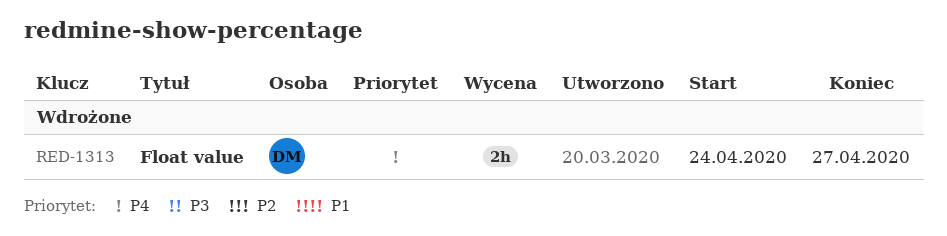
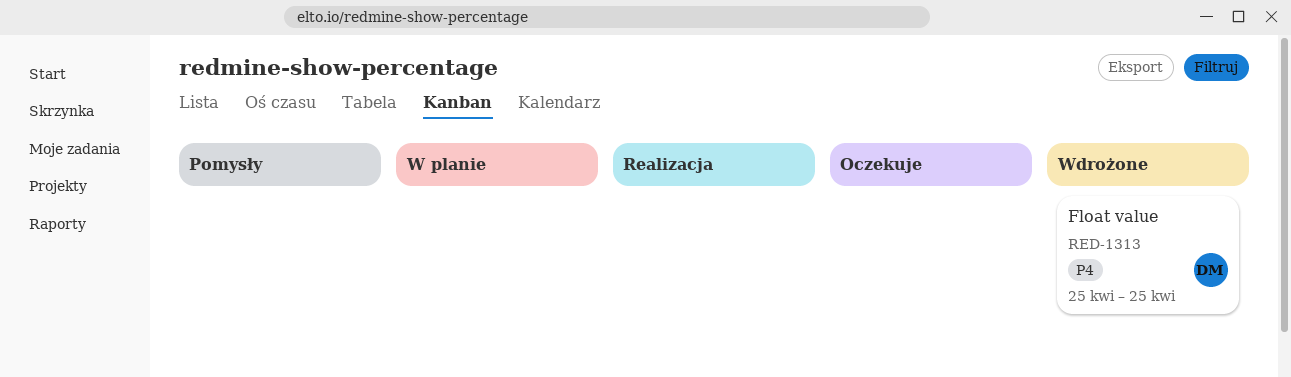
RED-1313, start: Apr 24 -> Apr 25
RED-1313, due: Apr 27 -> Apr 25

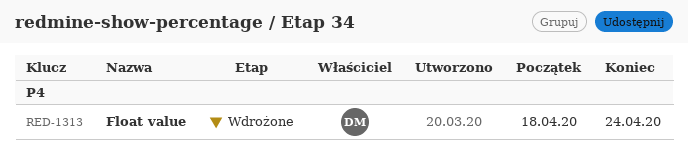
RED-1313, start: Apr 25 -> Apr 18
RED-1313, due: Apr 25 -> Apr 24

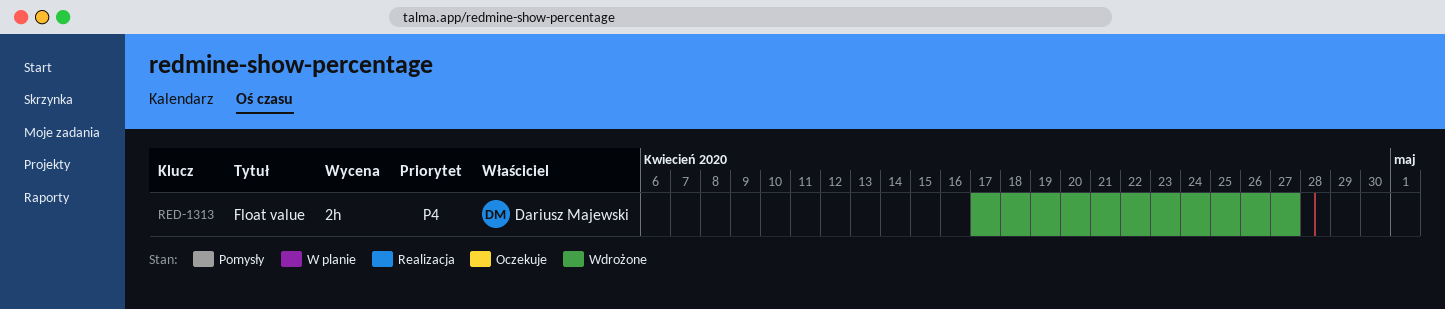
RED-1313, start: Apr 18 -> Apr 17
RED-1313, due: Apr 24 -> Apr 27

